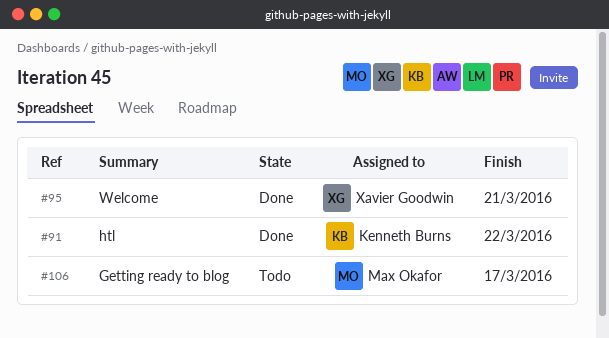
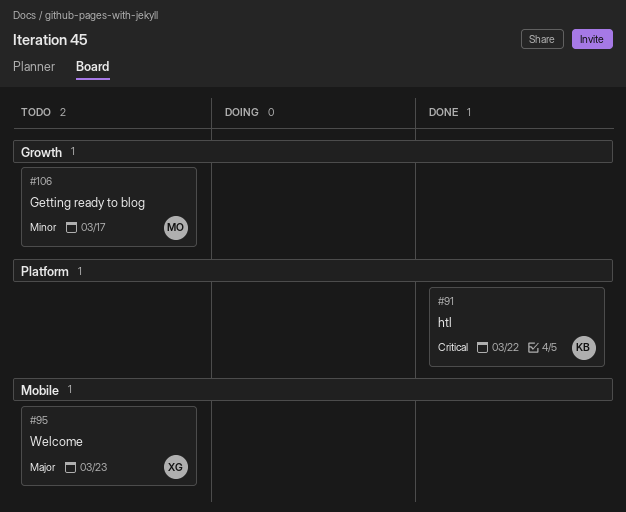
#95, status: Done -> Todo
#95, due: Mar 21 -> Mar 23

